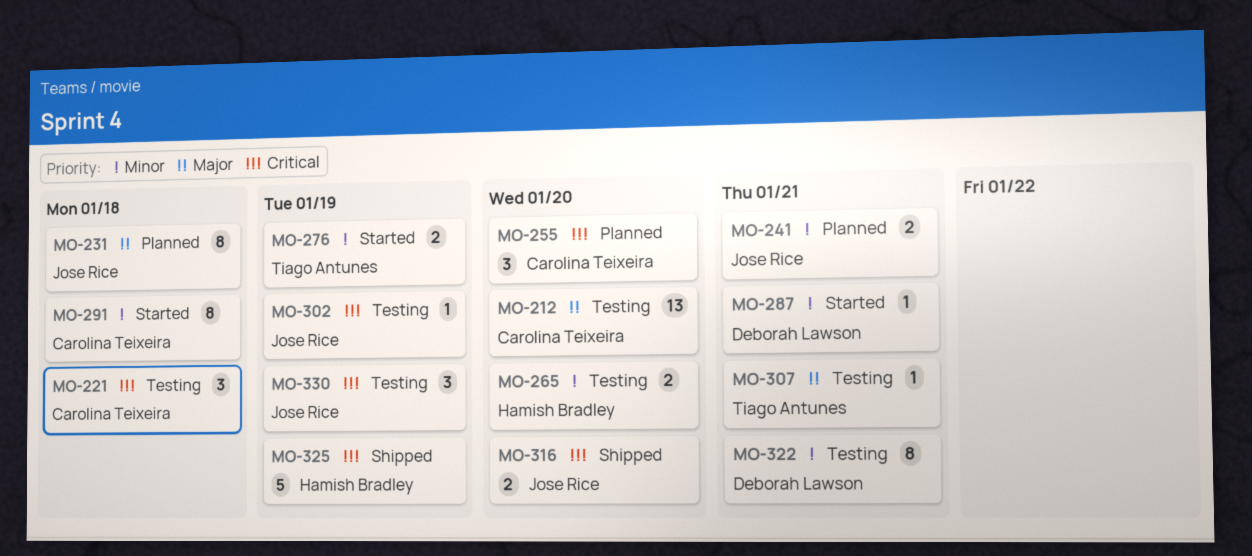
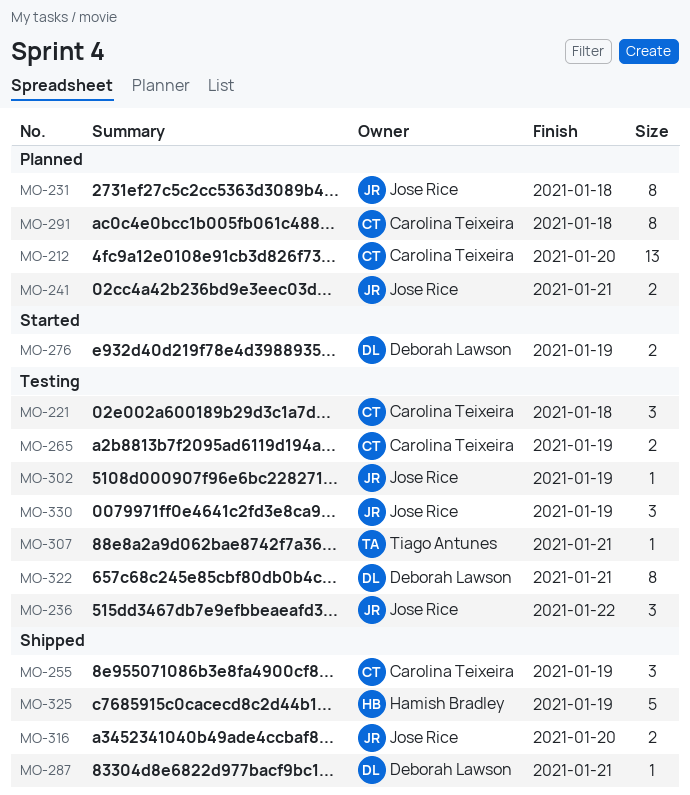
MO-212, status: Testing -> Planned
MO-236: none -> present
MO-255, status: Planned -> Shipped
MO-255, due: Jan 20 -> Jan 19
MO-265, owner: Hamish Bradley -> Carolina Teixeira
MO-265, due: Jan 20 -> Jan 19
MO-276, owner: Tiago Antunes -> Deborah Lawson
MO-287, status: Started -> Shipped
MO-291, status: Started -> Planned

